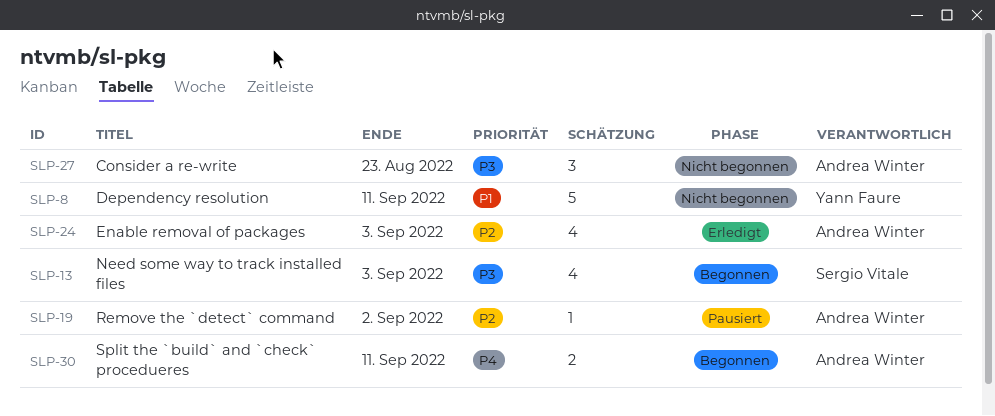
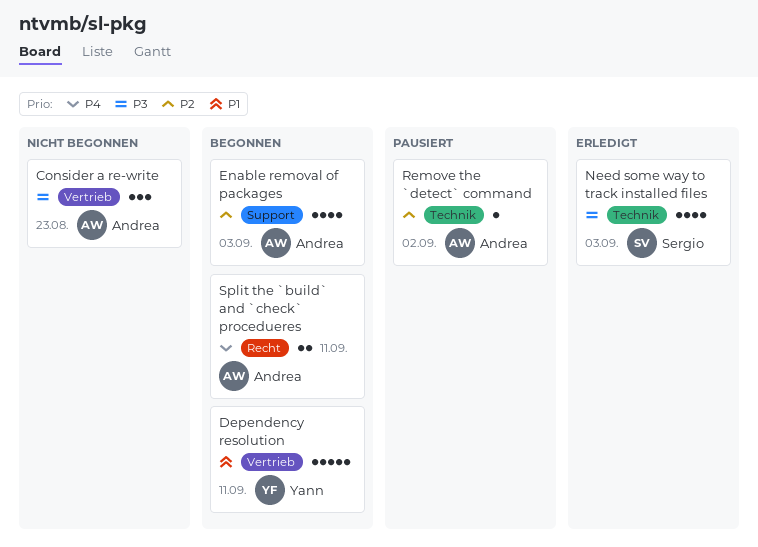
Dependency resolution, status: Nicht begonnen -> Begonnen
Enable removal of packages, status: Erledigt -> Begonnen
Need some way to track installed files, status: Begonnen -> Erledigt

